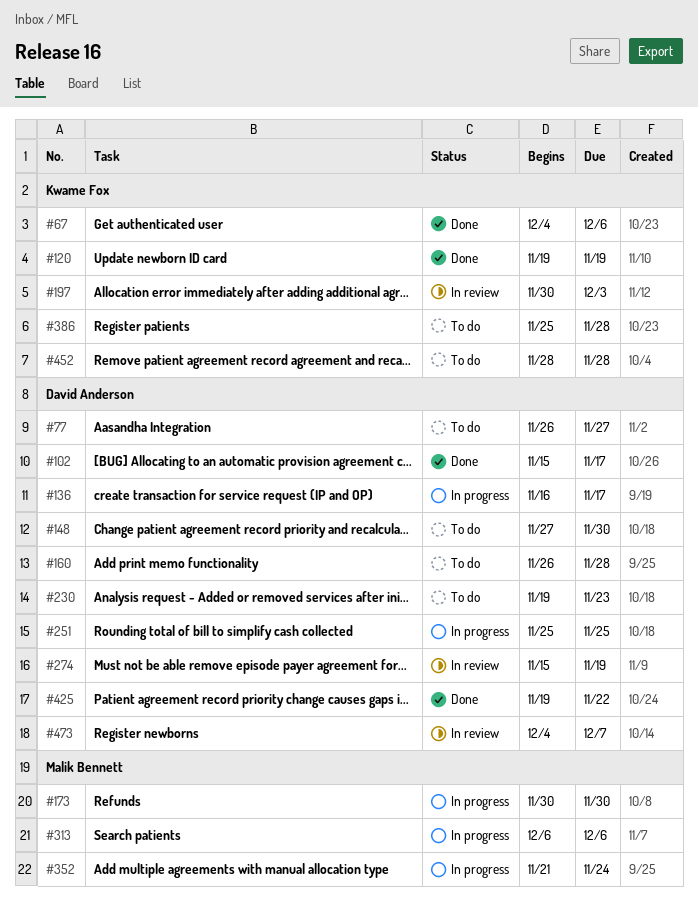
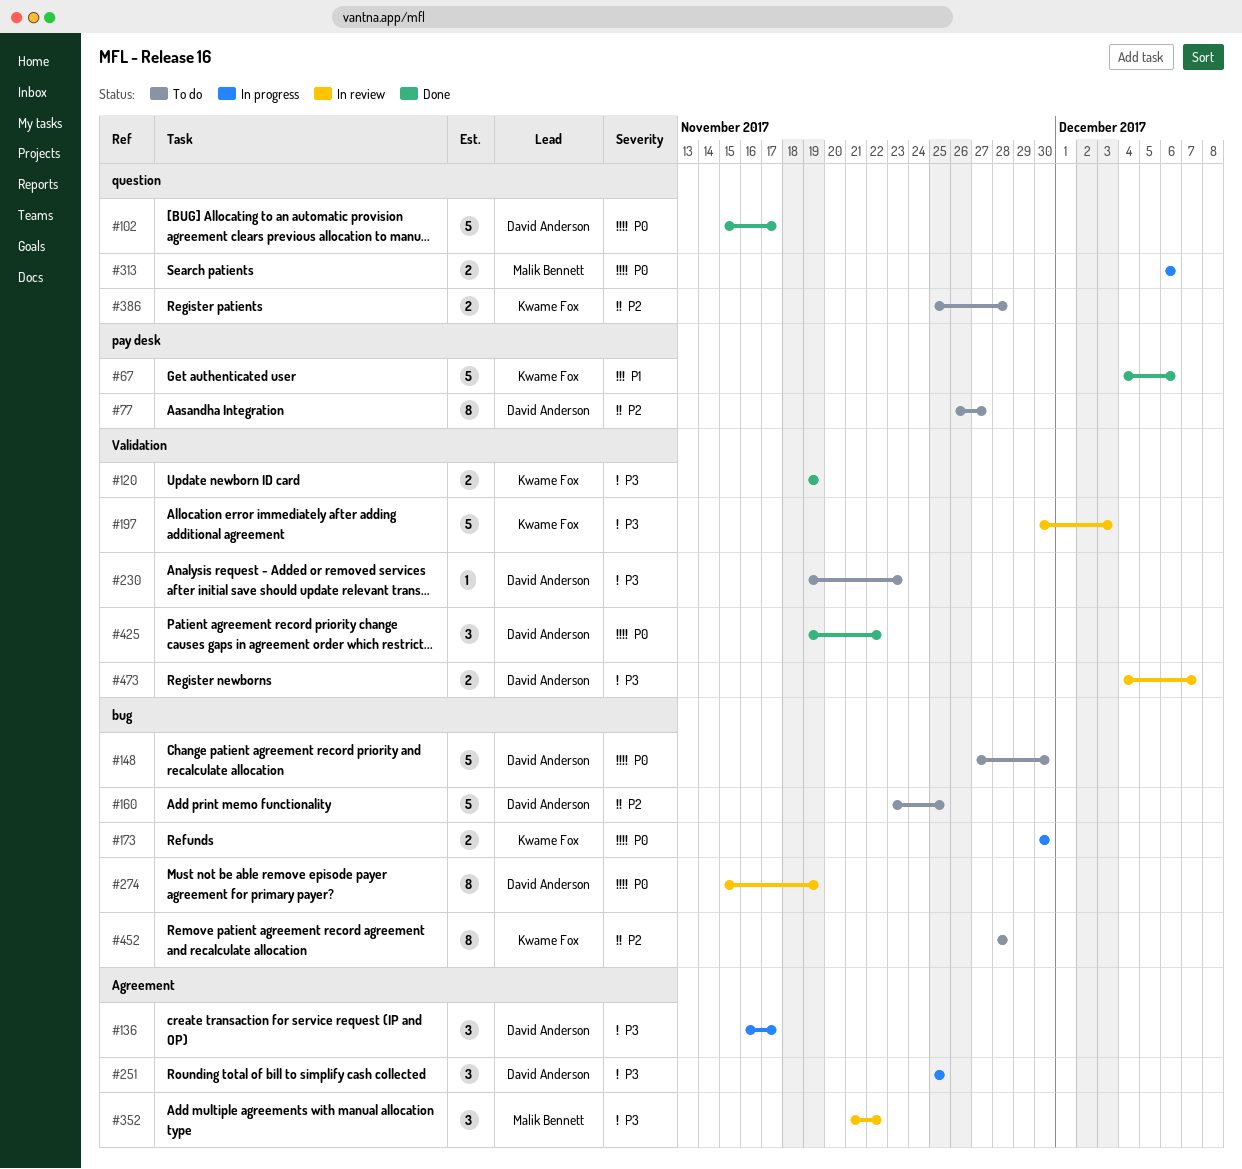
#160, start: Nov 26 -> Nov 23
#160, due: Nov 28 -> Nov 25
#173, owner: Malik Bennett -> Kwame Fox
#352, status: In progress -> In review
#352, due: Nov 24 -> Nov 22

